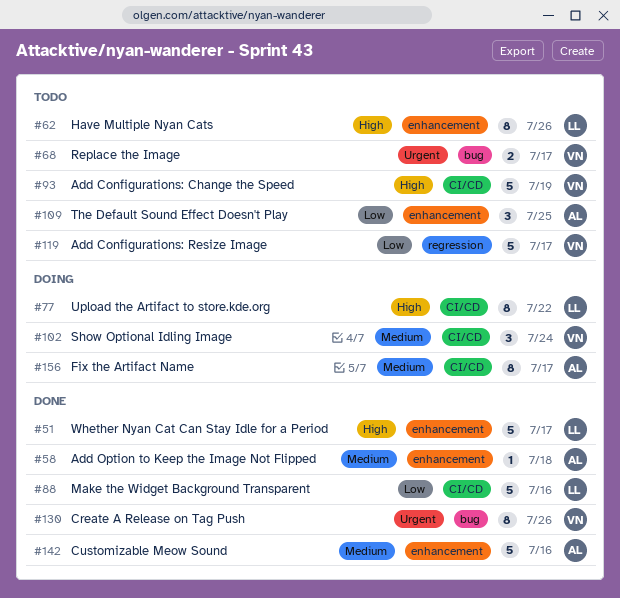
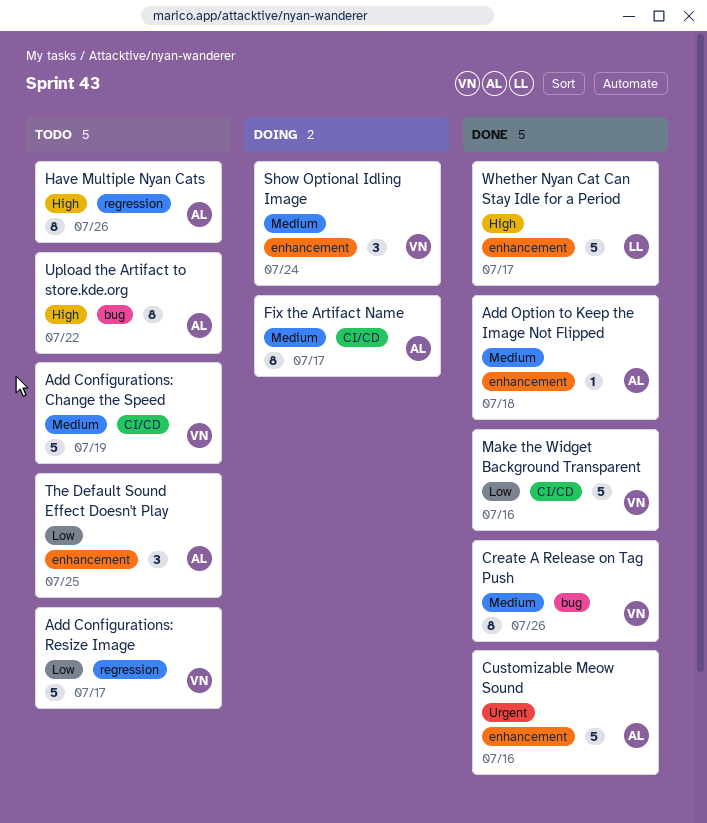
Add Configurations: Change the Speed, priority: High -> Medium
Create A Release on Tag Push, priority: Urgent -> Medium
Customizable Meow Sound, priority: Medium -> Urgent
Have Multiple Nyan Cats, owner: LL -> AL
Have Multiple Nyan Cats, label: enhancement -> regression
Make the Widget Background Transparent, owner: LL -> VN
Replace the Image: present -> none
Show Optional Idling Image, label: CI/CD -> enhancement
Upload the Artifact to store.kde.org, status: Doing -> Todo
Upload the Artifact to store.kde.org, owner: LL -> AL
Upload the Artifact to store.kde.org, label: CI/CD -> bug

